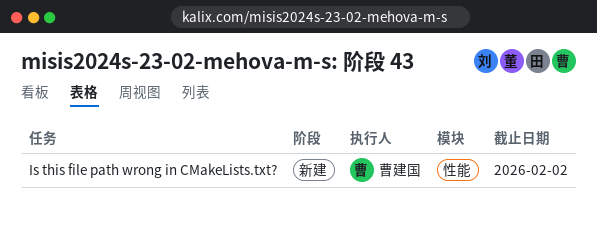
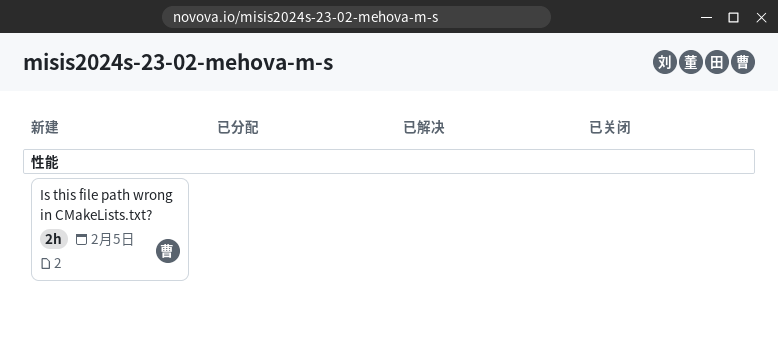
Is this file path wrong in CMakeLists.txt?, due: Feb 2 -> Feb 5

